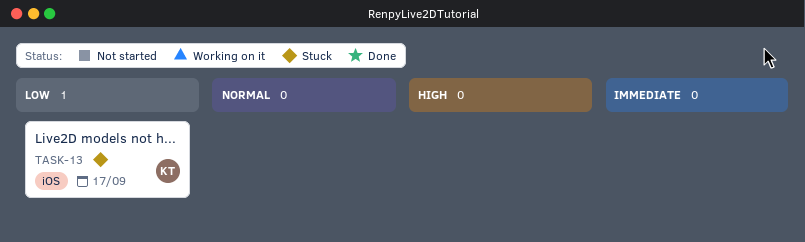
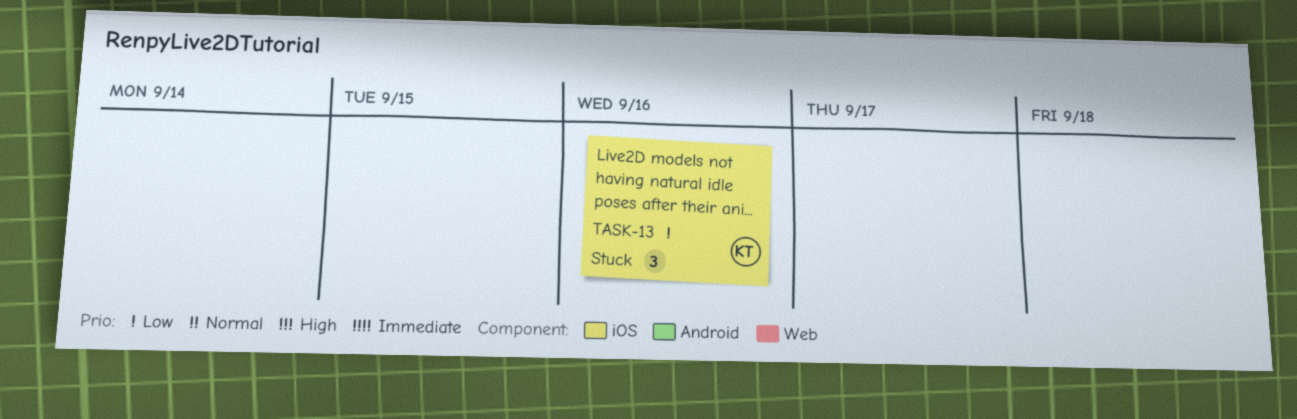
TASK-13, due: Sep 17 -> Sep 16

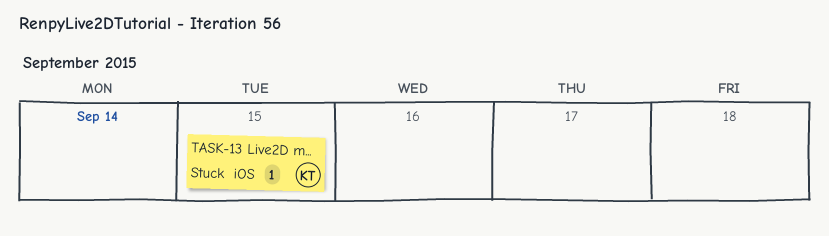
TASK-13, estimate: 3 -> 1
TASK-13, due: Sep 16 -> Sep 15

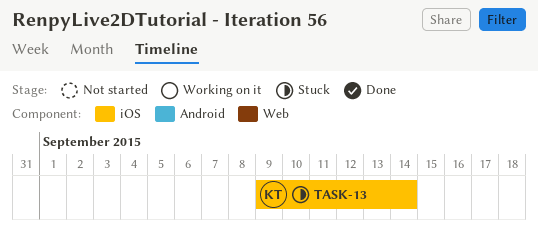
TASK-13, due: Sep 15 -> Sep 14

